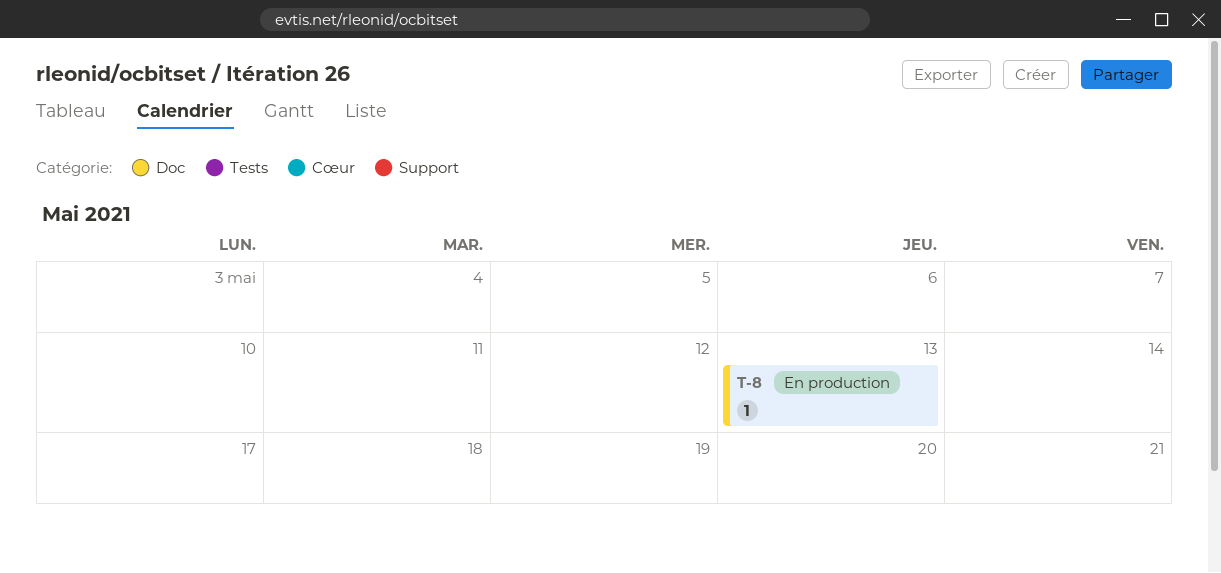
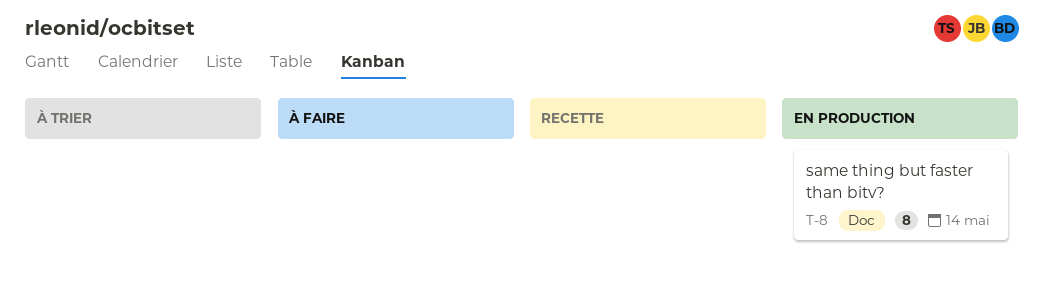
T-8, estimate: 1 -> 8
T-8, due: May 13 -> May 14

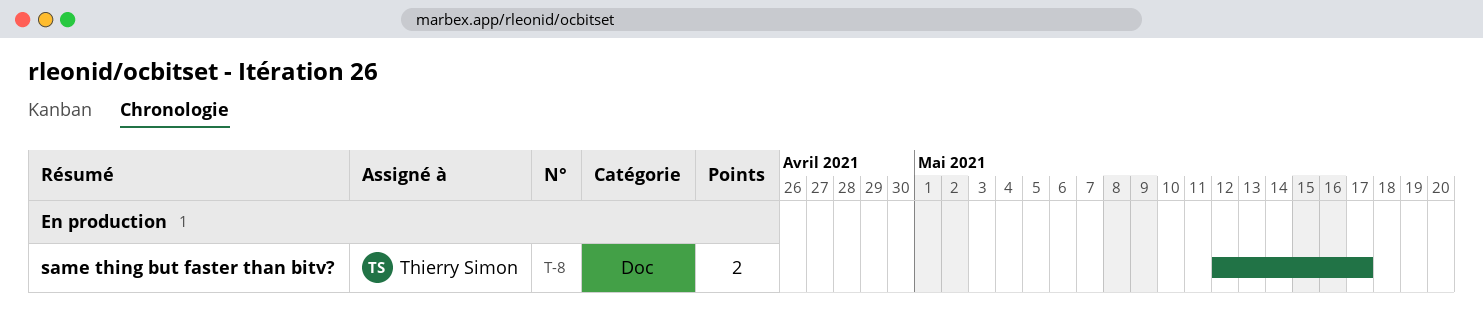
T-8, estimate: 8 -> 2
T-8, due: May 14 -> May 17

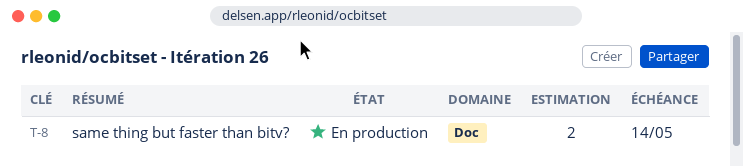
T-8, due: May 17 -> May 14

